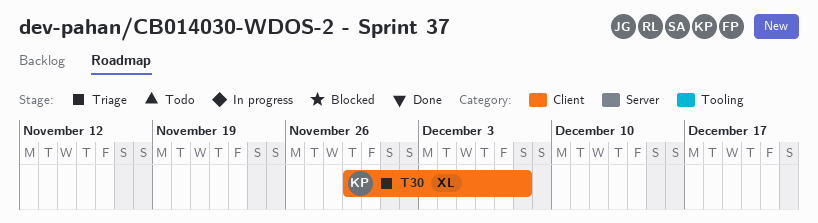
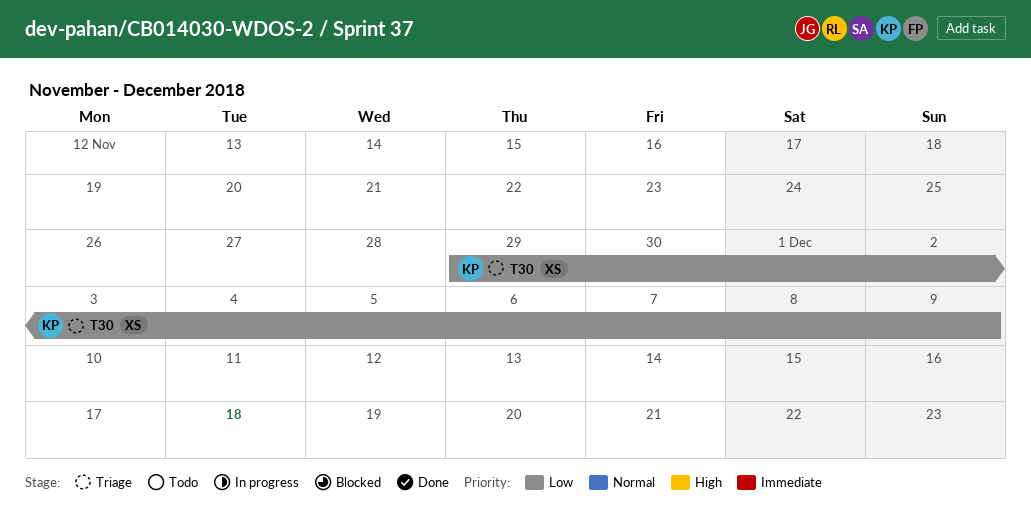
T30, estimate: XL -> XS
T30, due: Dec 8 -> Dec 9

